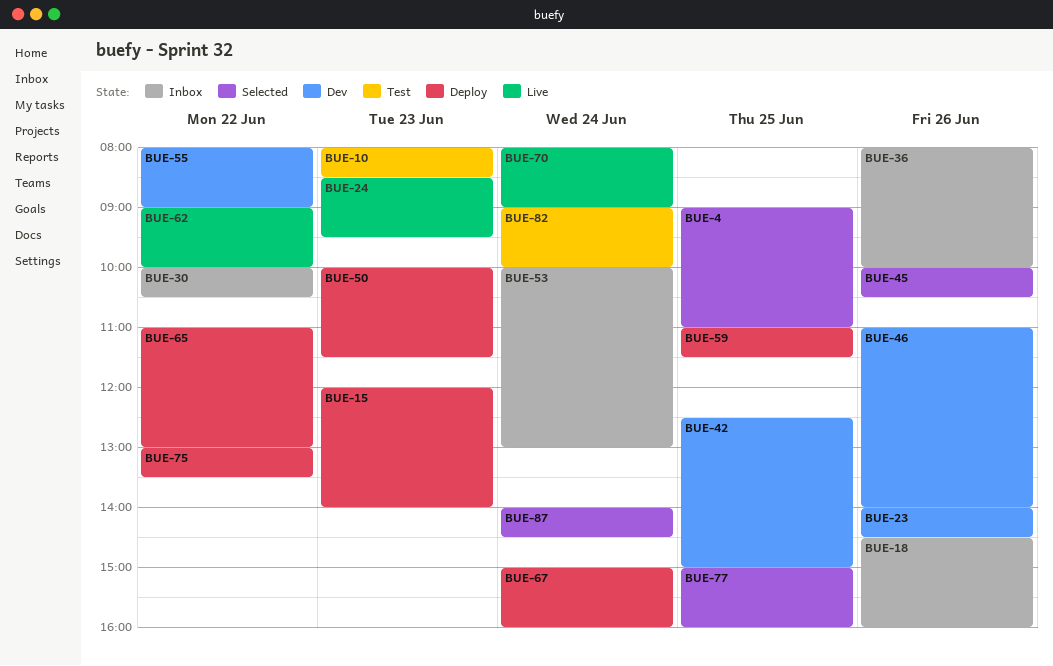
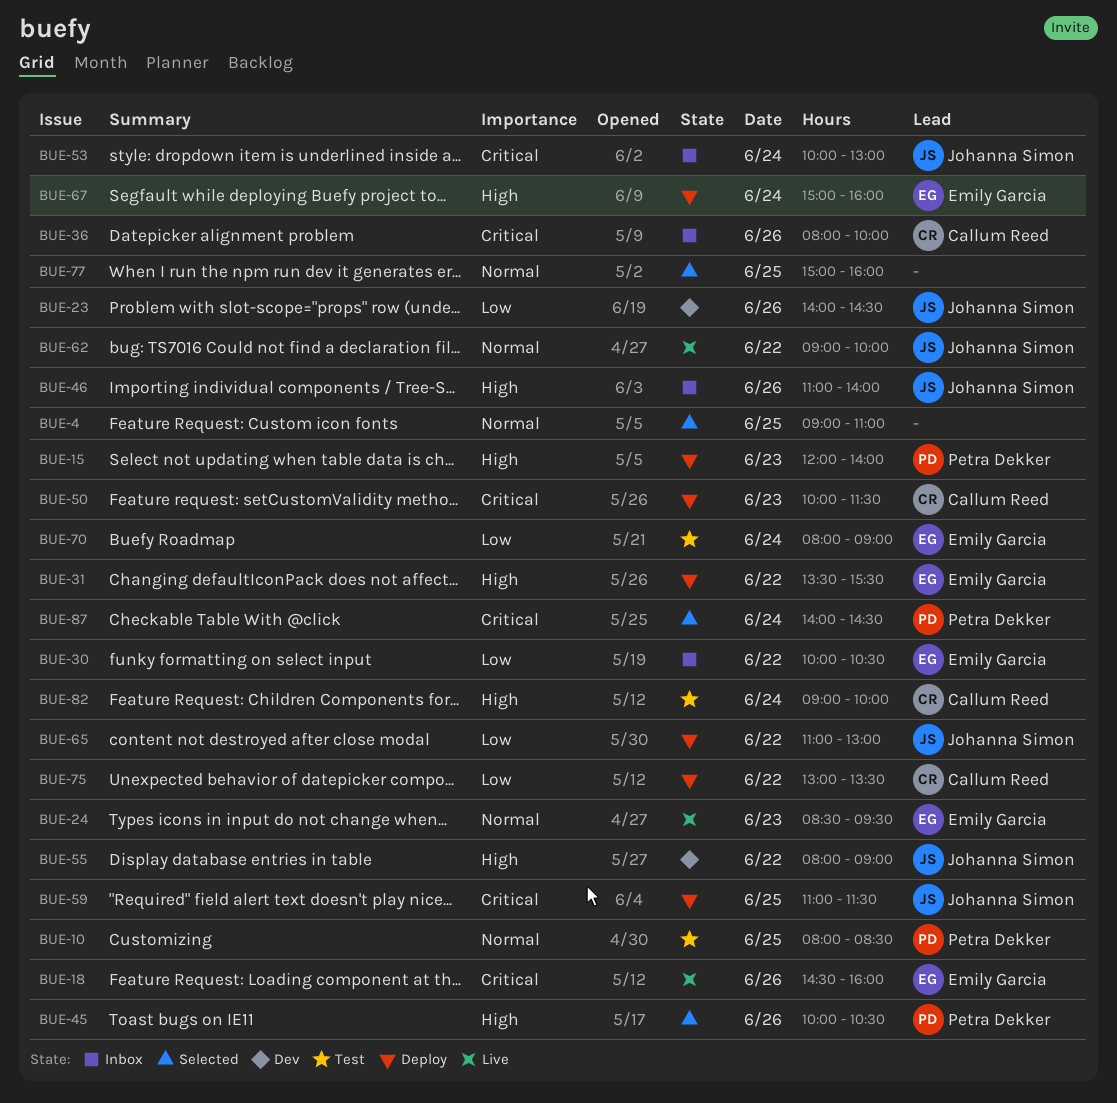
BUE-10, day: Jun 23 -> Jun 25
BUE-18, status: Inbox -> Live
BUE-31: none -> present
BUE-42: present -> none
BUE-46, status: Dev -> Inbox
BUE-70, status: Live -> Test

